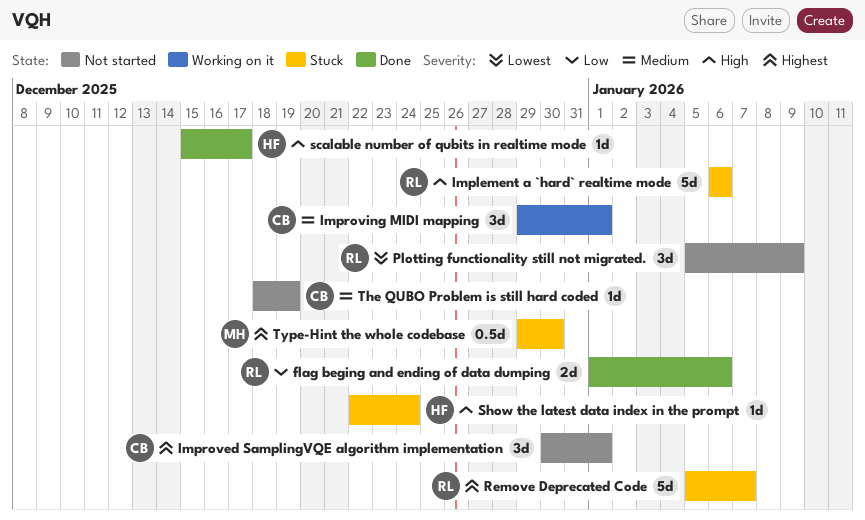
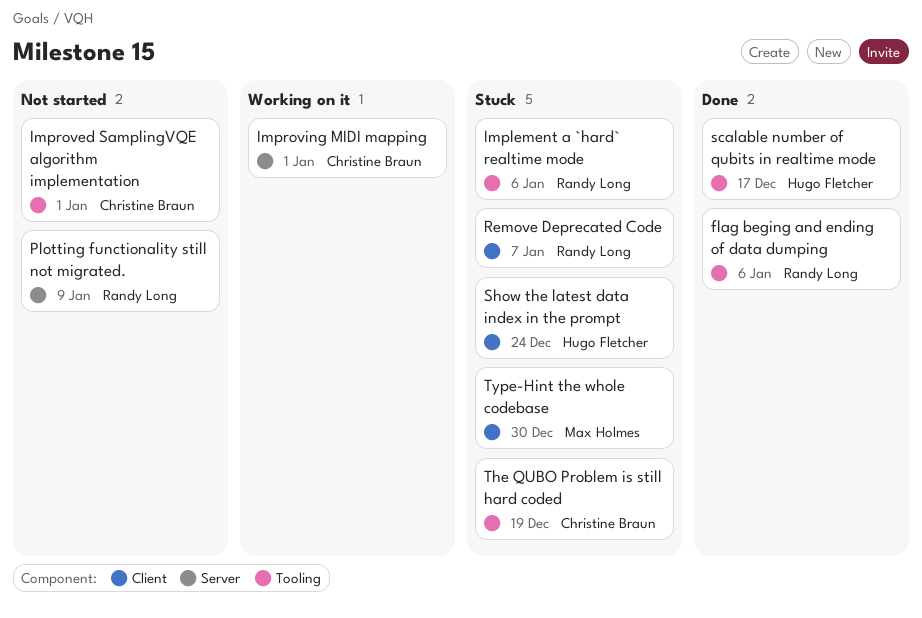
The QUBO Problem is still hard coded, status: Not started -> Stuck

